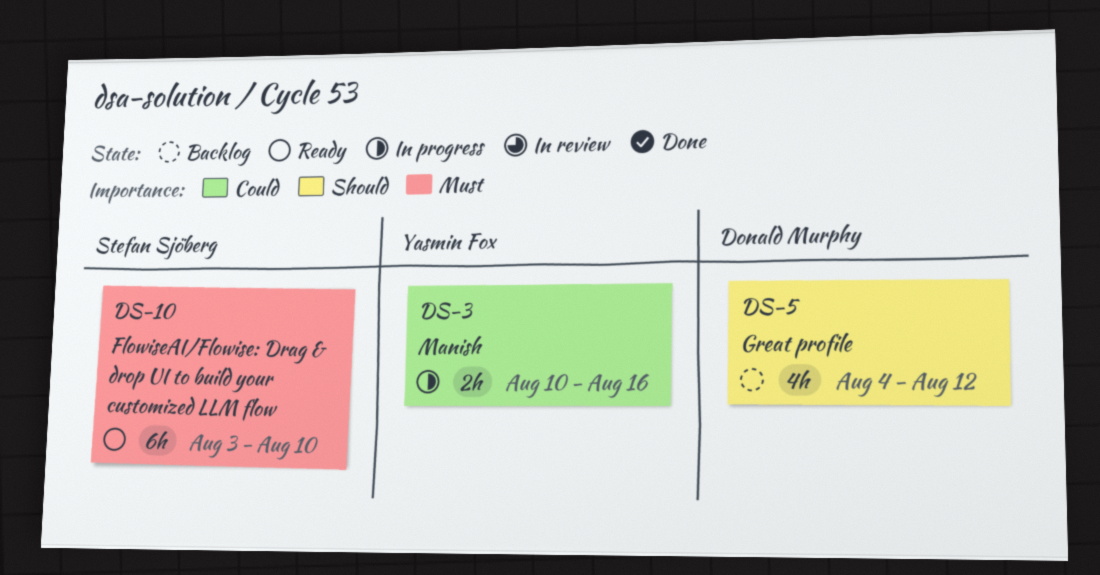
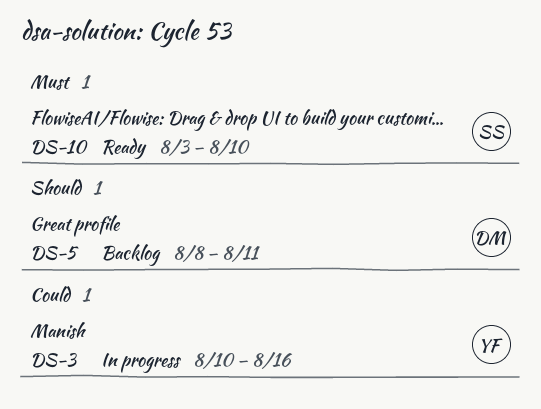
DS-5, start: Aug 4 -> Aug 8
DS-5, due: Aug 12 -> Aug 11

